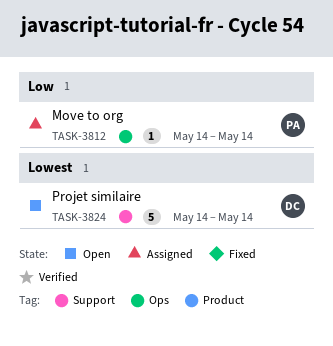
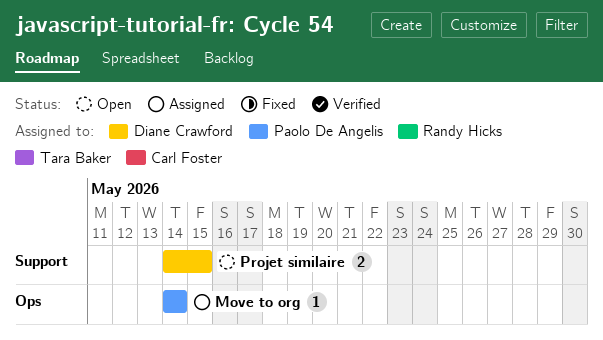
Projet similaire, estimate: 5 -> 2
Projet similaire, due: May 14 -> May 15

